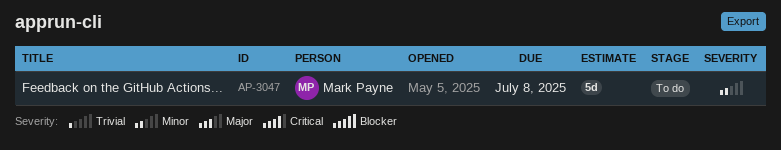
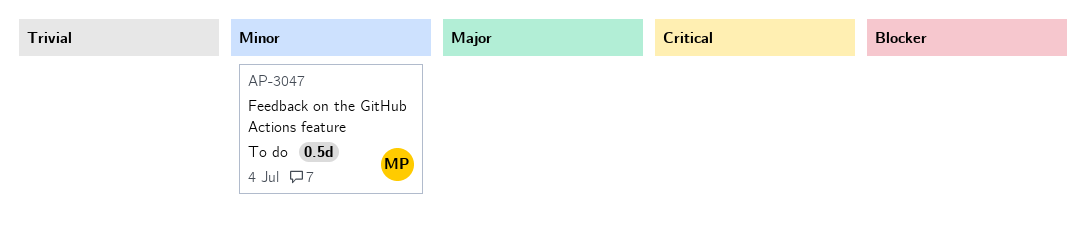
AP-3047, estimate: 5d -> 0.5d
AP-3047, due: Jul 8 -> Jul 4

